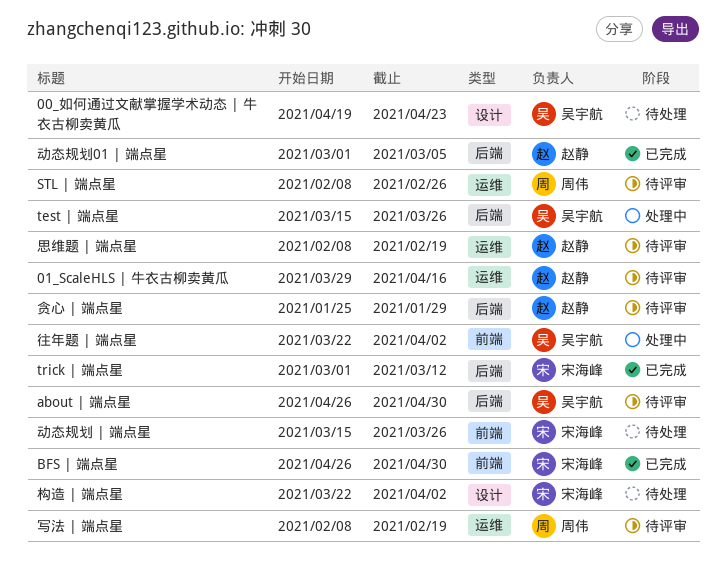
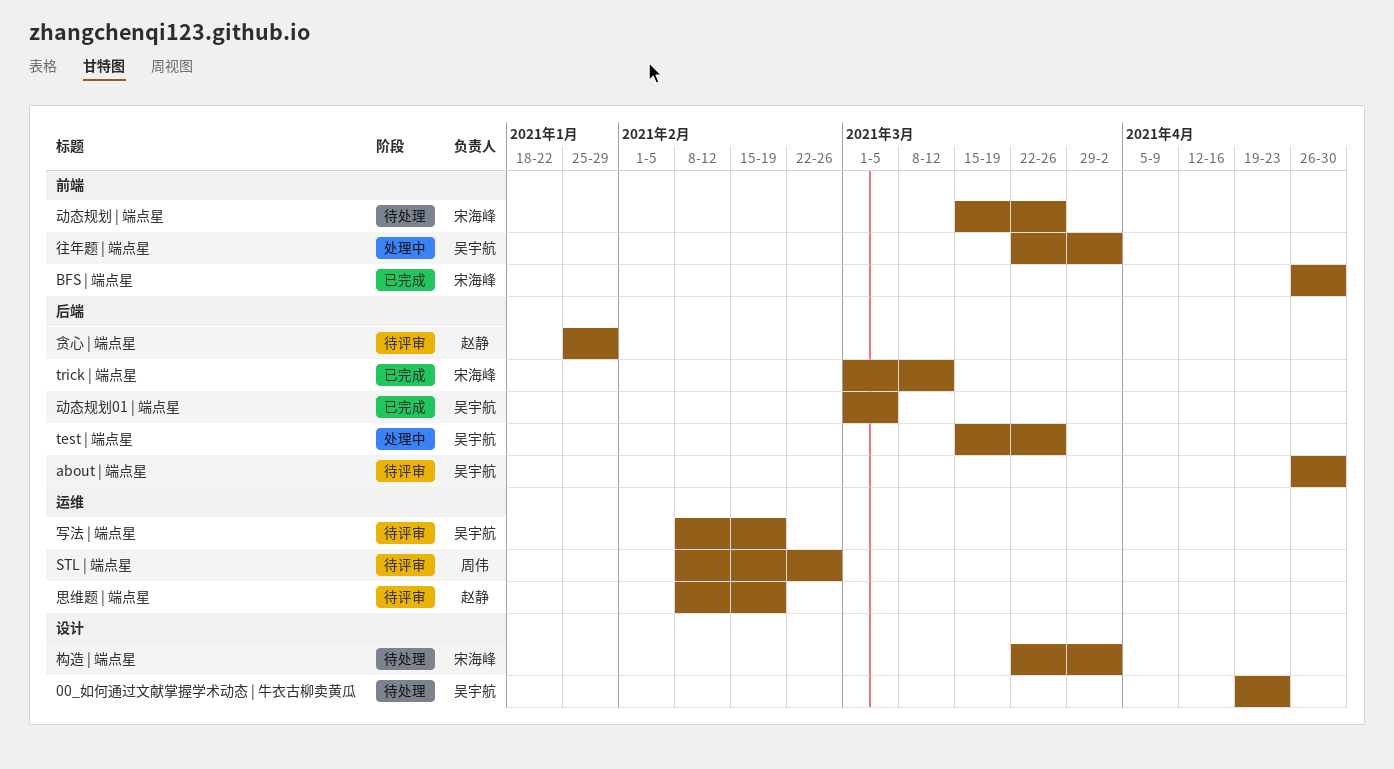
01_ScaleHLS | 牛衣古柳卖黄瓜: present -> none
写法 | 端点星, owner: 周伟 -> 吴宇航
动态规划01 | 端点星, owner: 赵静 -> 吴宇航

